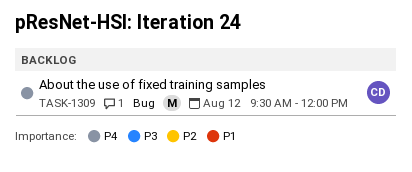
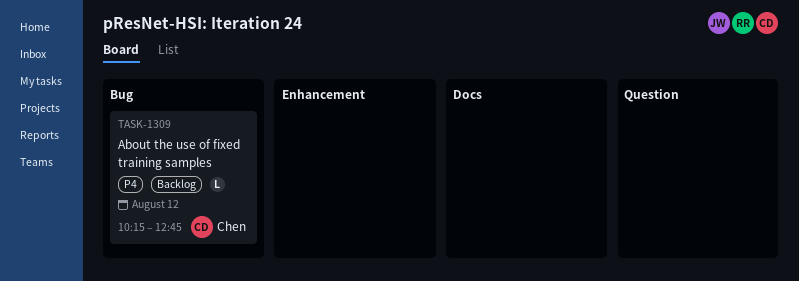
TASK-1309, estimate: M -> L
TASK-1309, begins: 09:30 -> 10:15
TASK-1309, ends: 12:00 -> 12:45

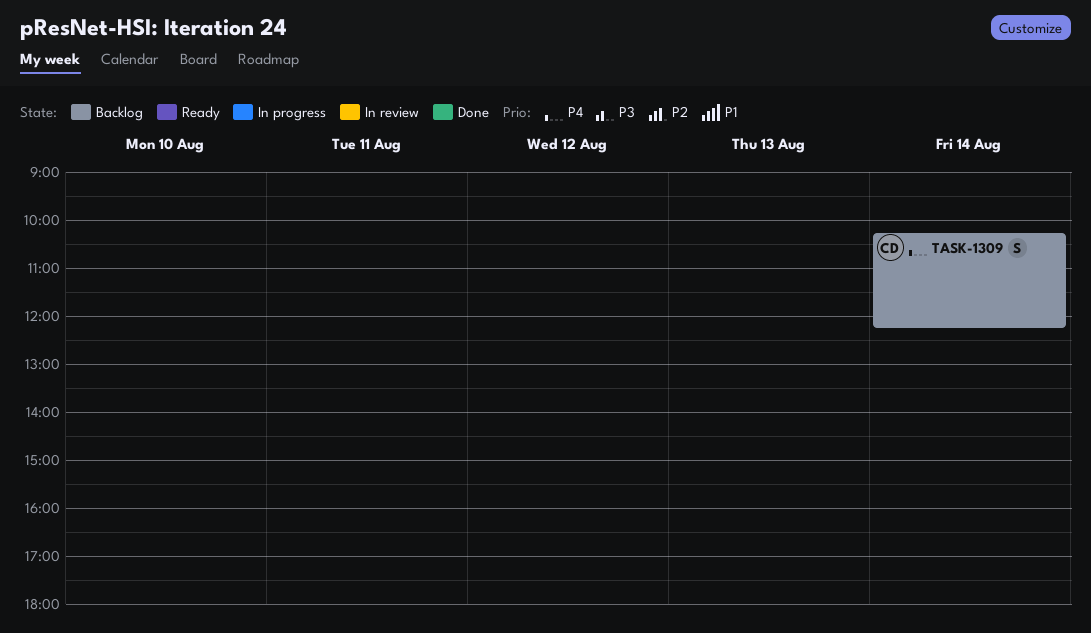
TASK-1309, estimate: L -> S
TASK-1309, day: Aug 12 -> Aug 14
TASK-1309, ends: 12:45 -> 12:15

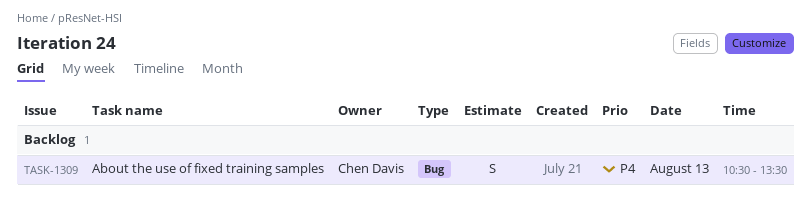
TASK-1309, day: Aug 14 -> Aug 13
TASK-1309, begins: 10:15 -> 10:30
TASK-1309, ends: 12:15 -> 13:30

